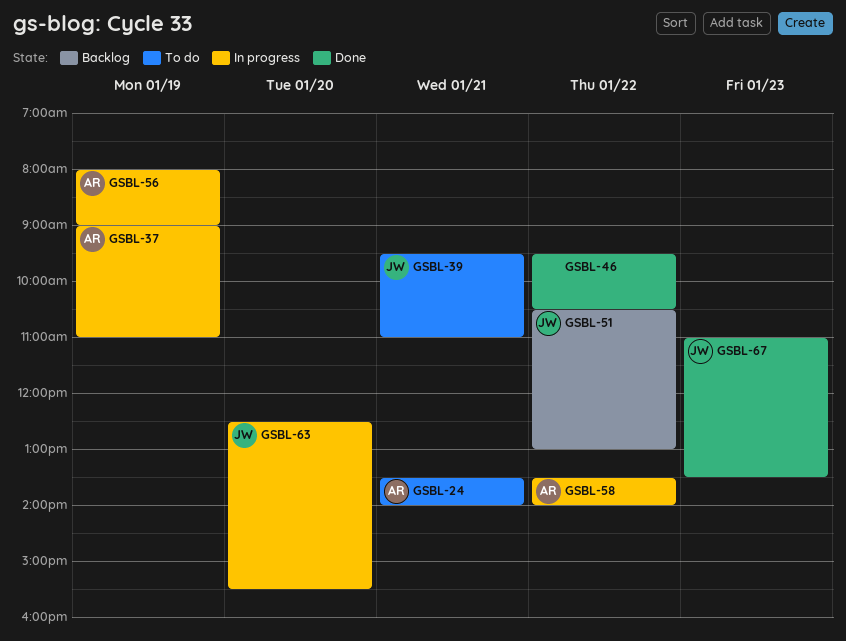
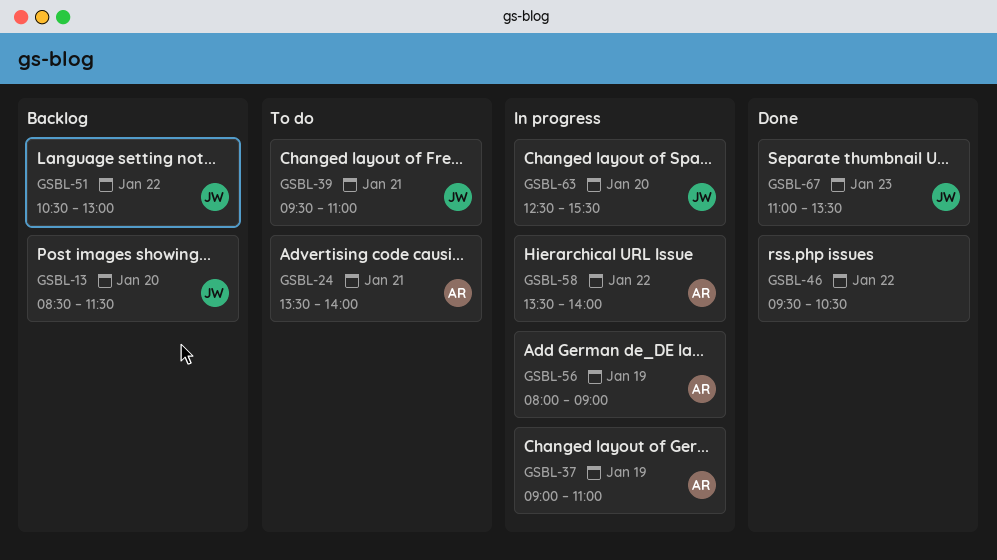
GSBL-13: none -> present

